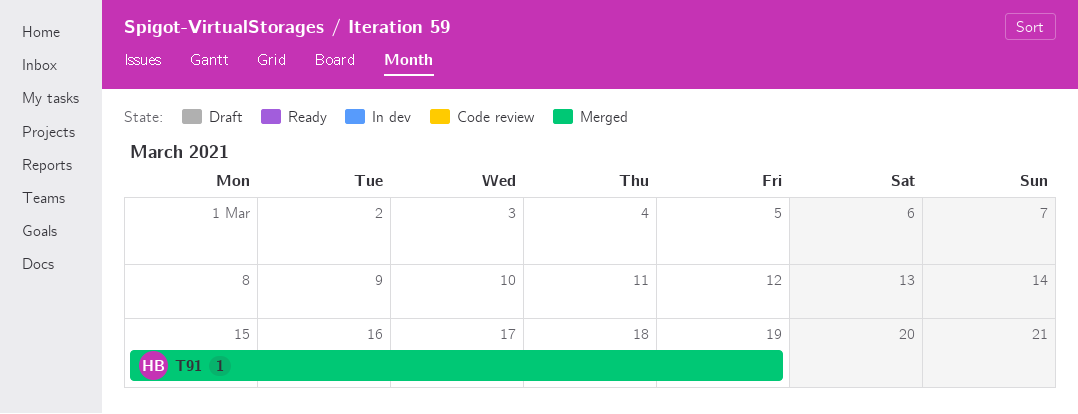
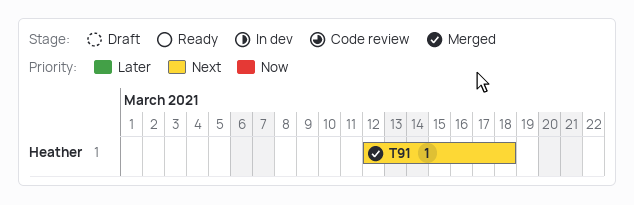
T91, start: Mar 15 -> Mar 12
T91, due: Mar 19 -> Mar 18

